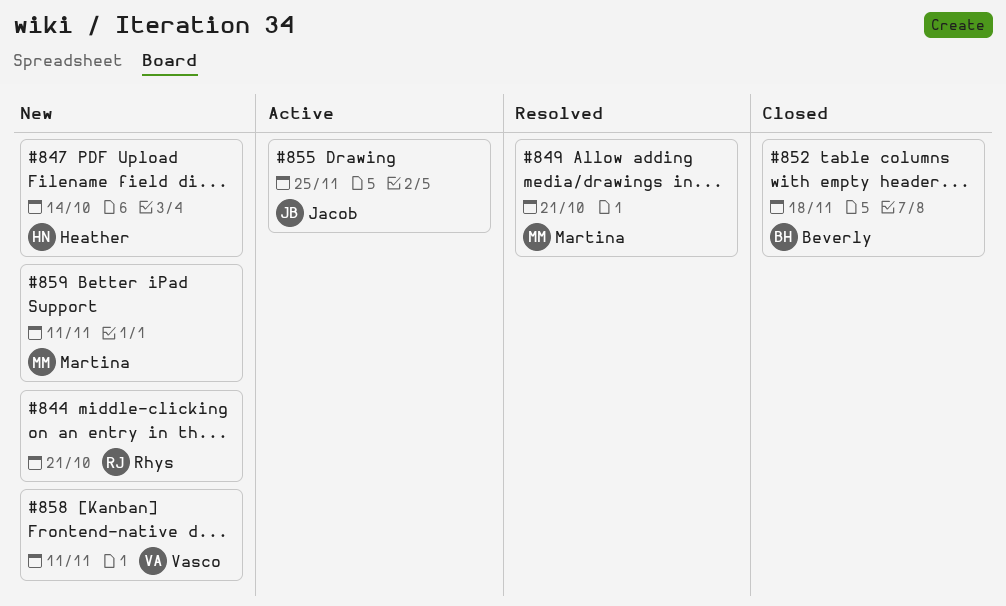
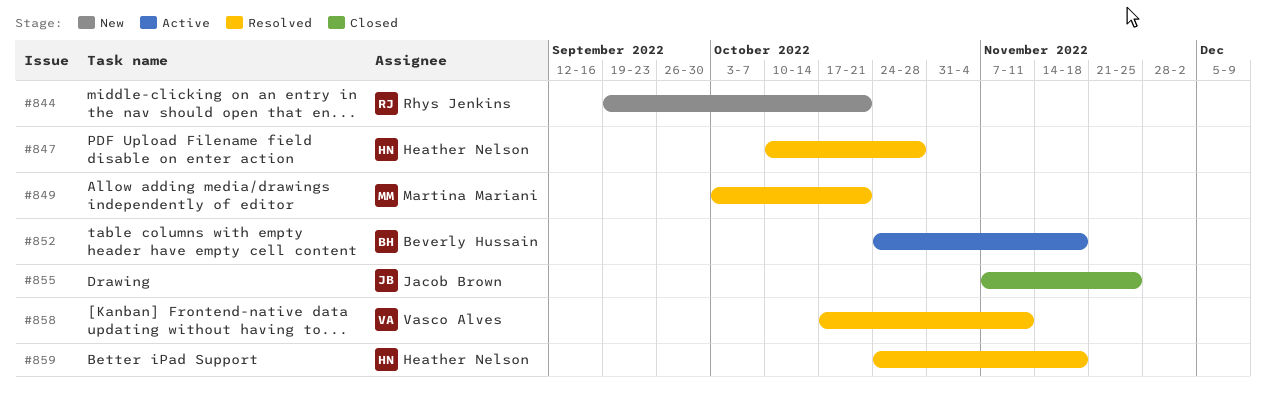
#847, status: New -> Resolved
#847, due: Oct 14 -> Oct 28
#852, status: Closed -> Active
#855, status: Active -> Closed
#858, status: New -> Resolved
#859, status: New -> Resolved
#859, owner: Martina Mariani -> Heather Nelson
#859, due: Nov 11 -> Nov 18

